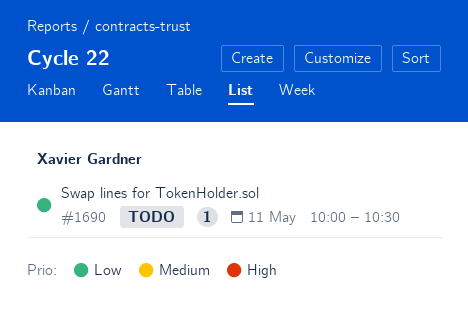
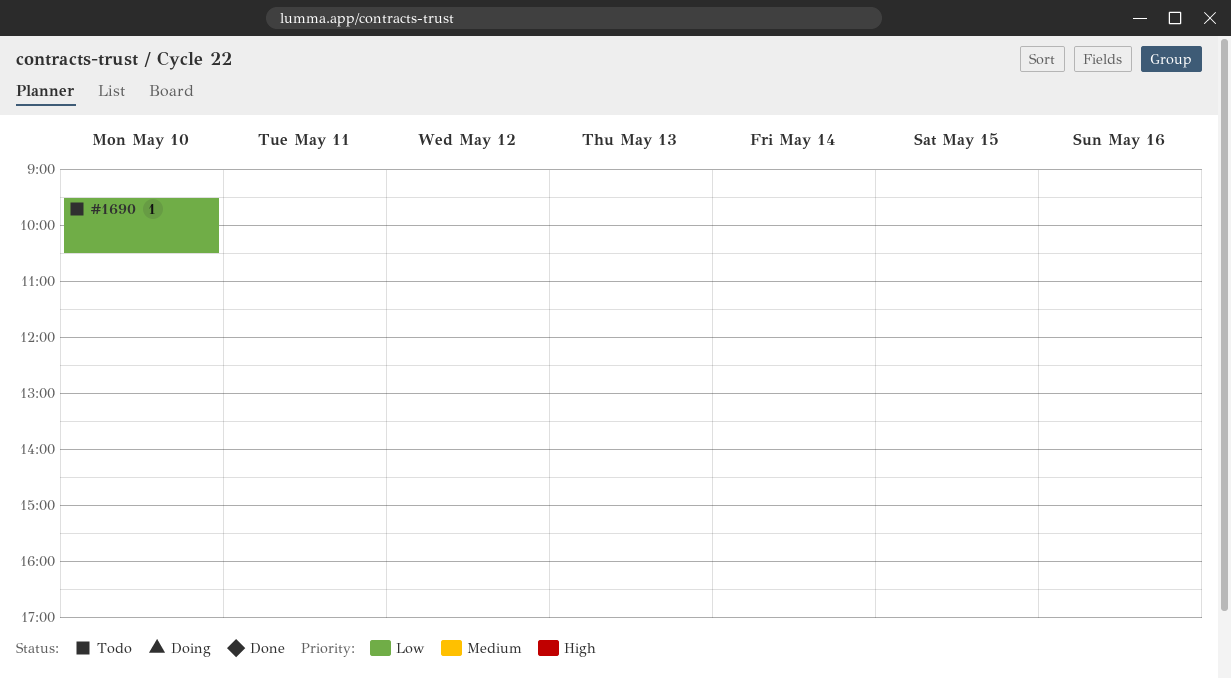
#1690, day: May 11 -> May 10
#1690, begins: 10:00 -> 09:30

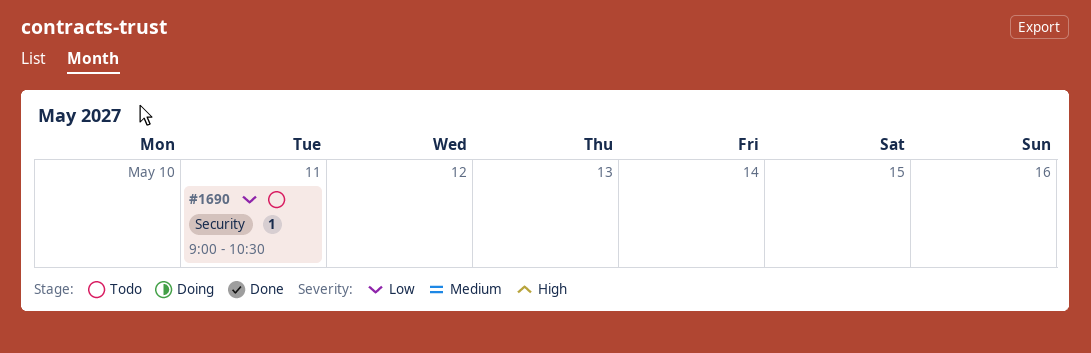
#1690, day: May 10 -> May 11
#1690, begins: 09:30 -> 09:00

